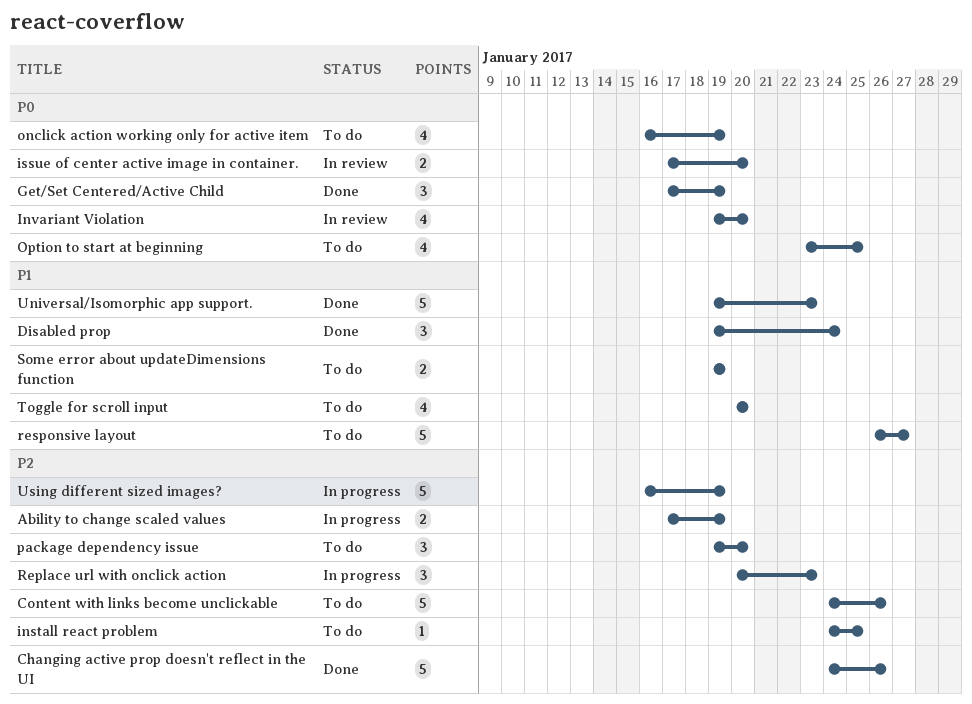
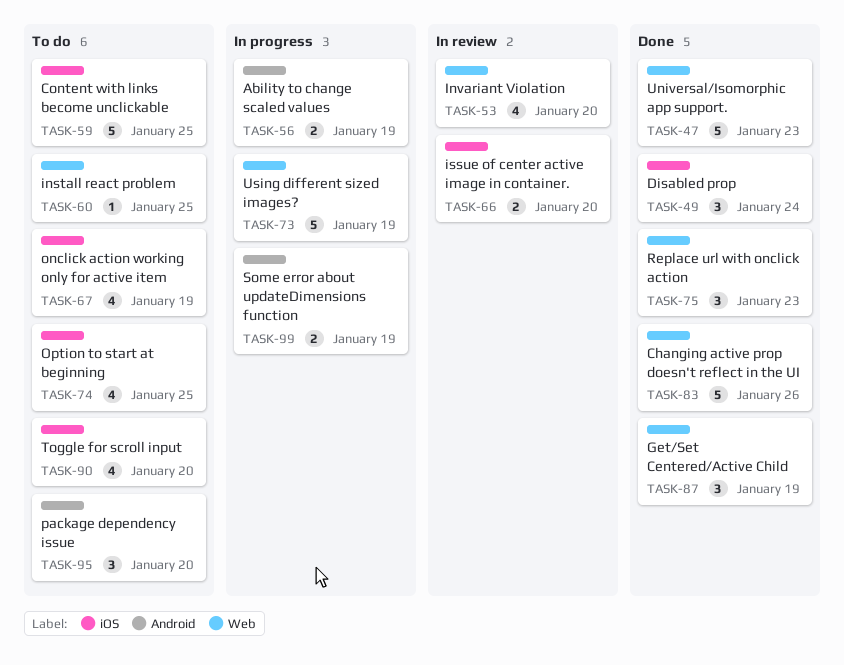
Content with links become unclickable, due: Jan 26 -> Jan 25
Replace url with onclick action, status: In progress -> Done
responsive layout: present -> none
Some error about updateDimensions function, status: To do -> In progress

